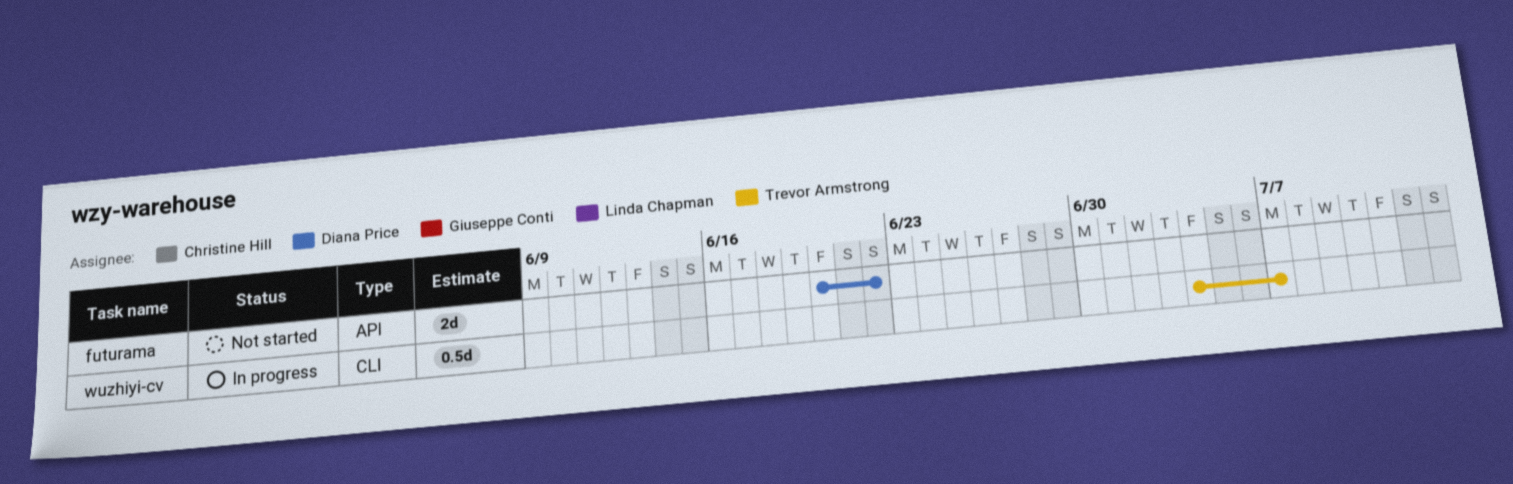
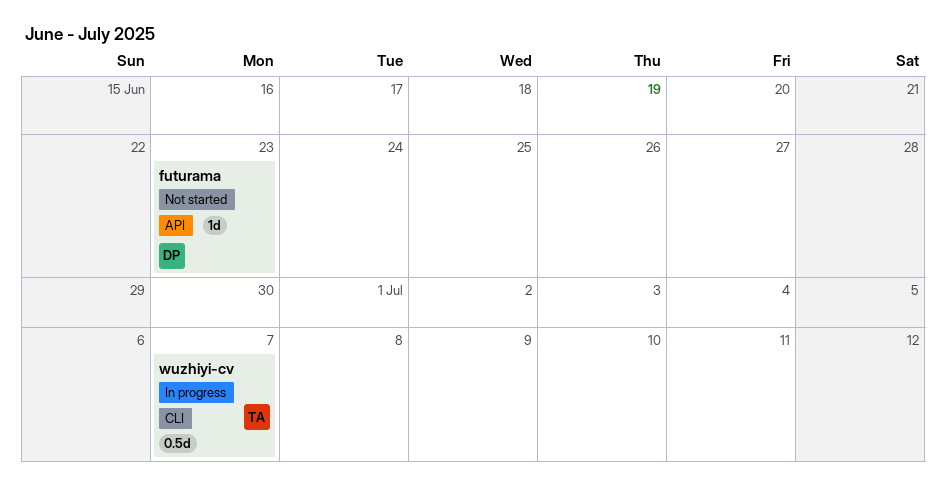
futurama, estimate: 2d -> 1d
futurama, due: Jun 22 -> Jun 23

